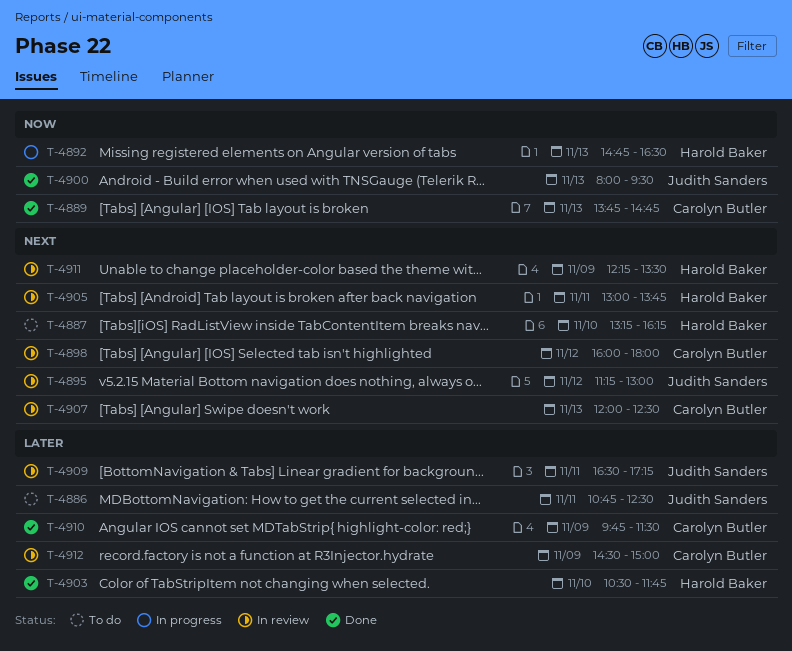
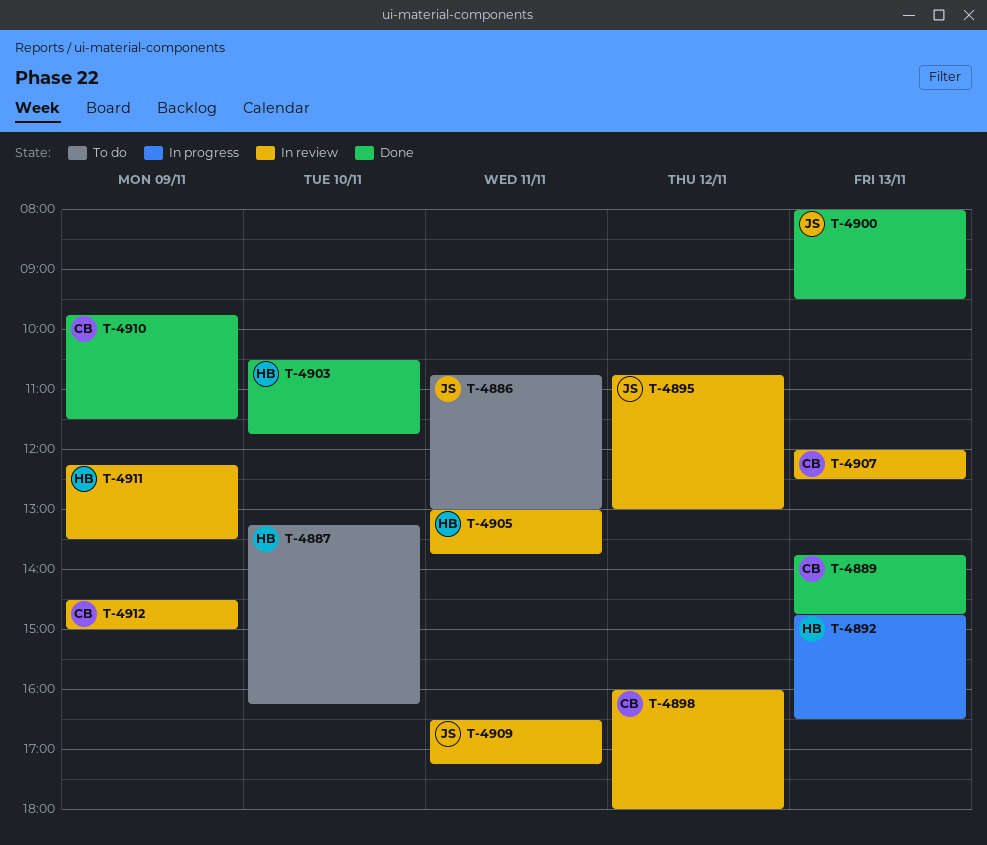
T-4886, ends: 12:30 -> 13:00
T-4895, begins: 11:15 -> 10:45

